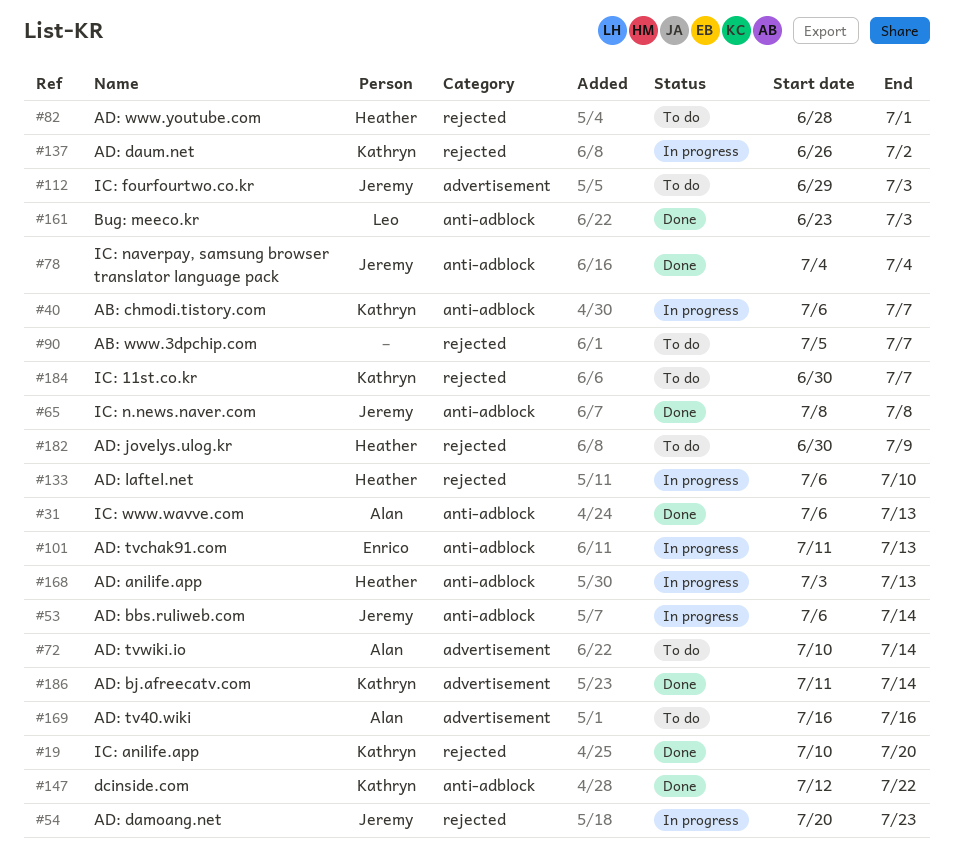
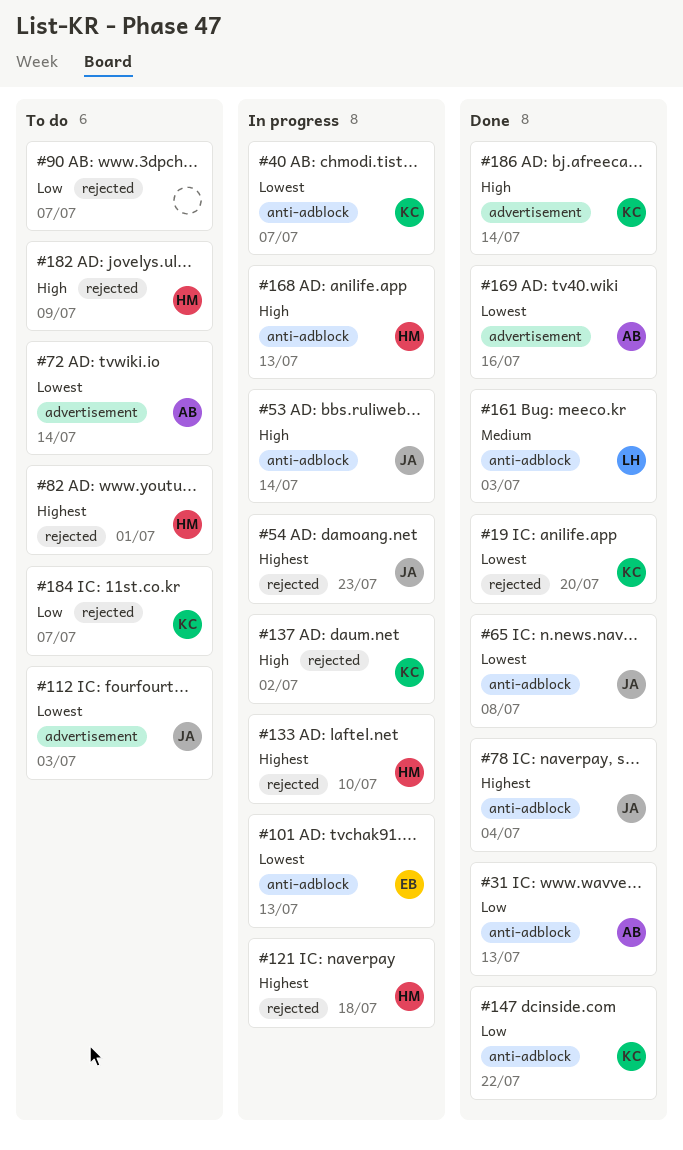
#121: none -> present
#169, status: To do -> Done

